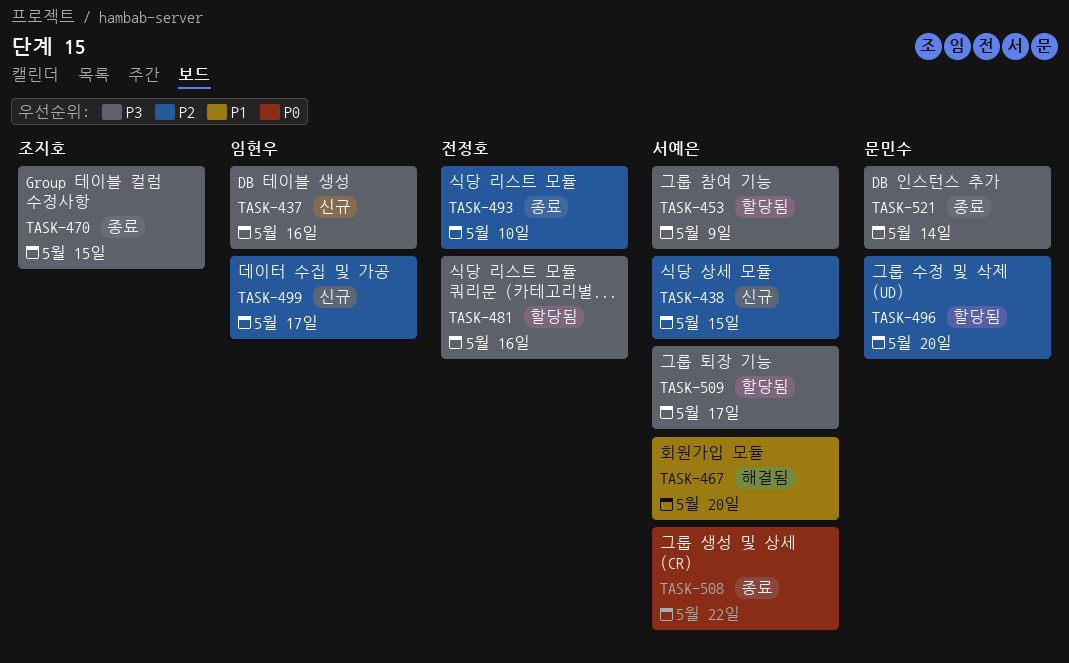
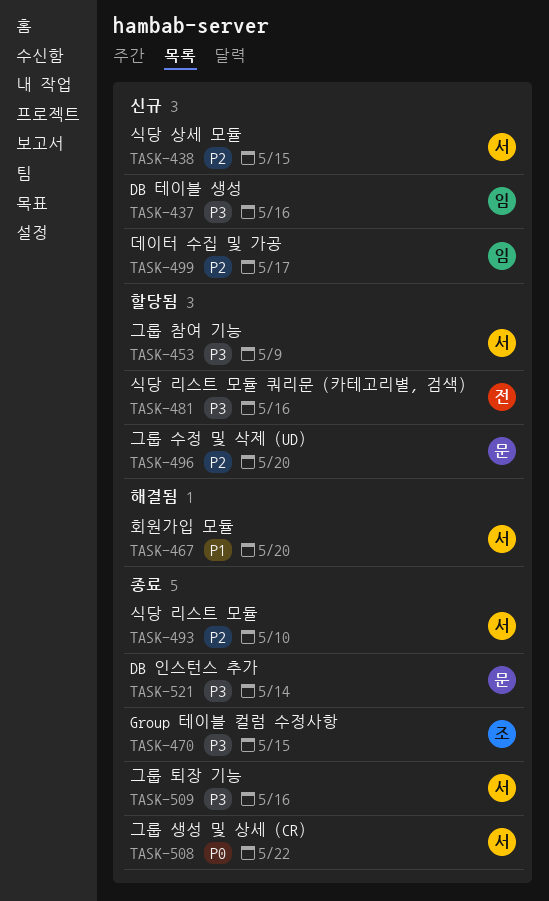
TASK-493, owner: 전정호 -> 서예은
TASK-509, status: 할당됨 -> 종료
TASK-509, due: May 17 -> May 16

